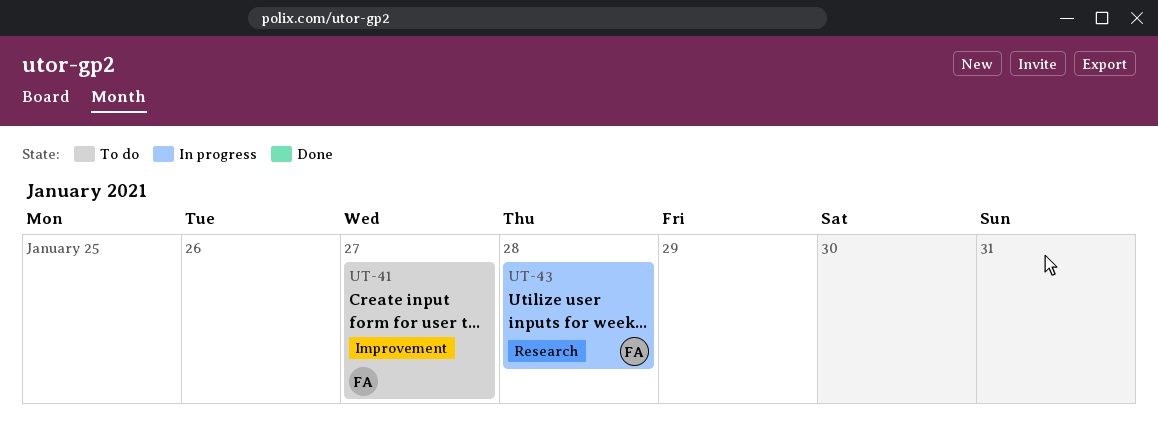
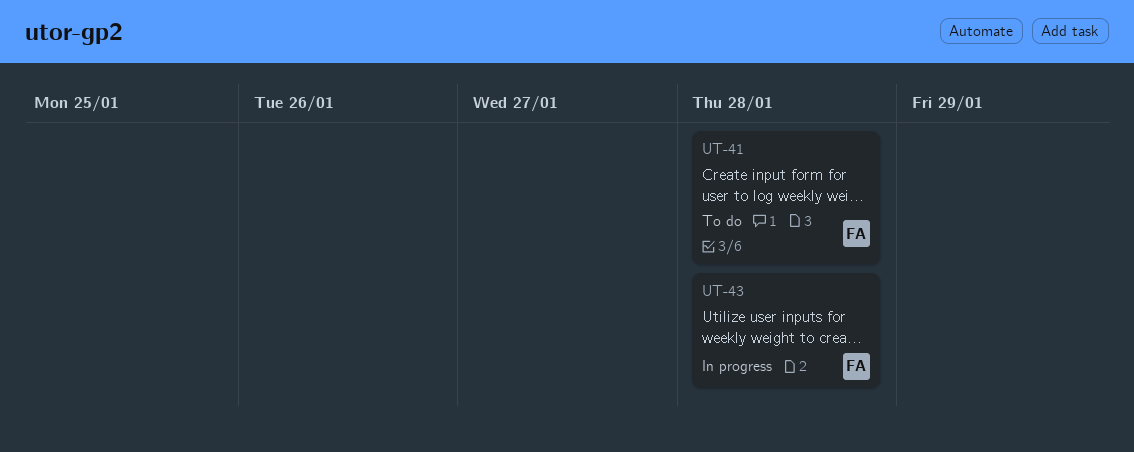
UT-41, due: Jan 27 -> Jan 28

